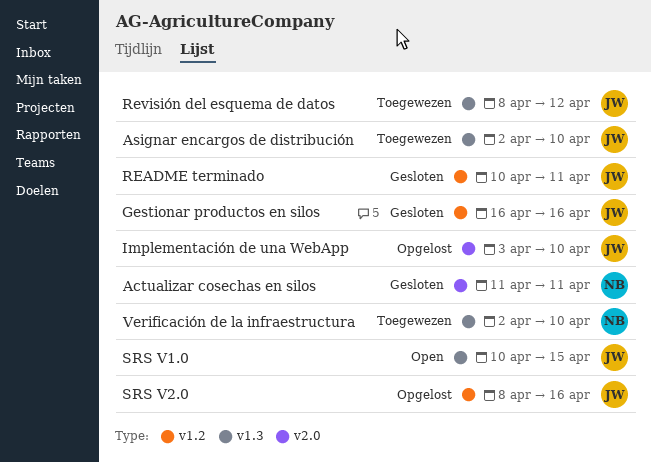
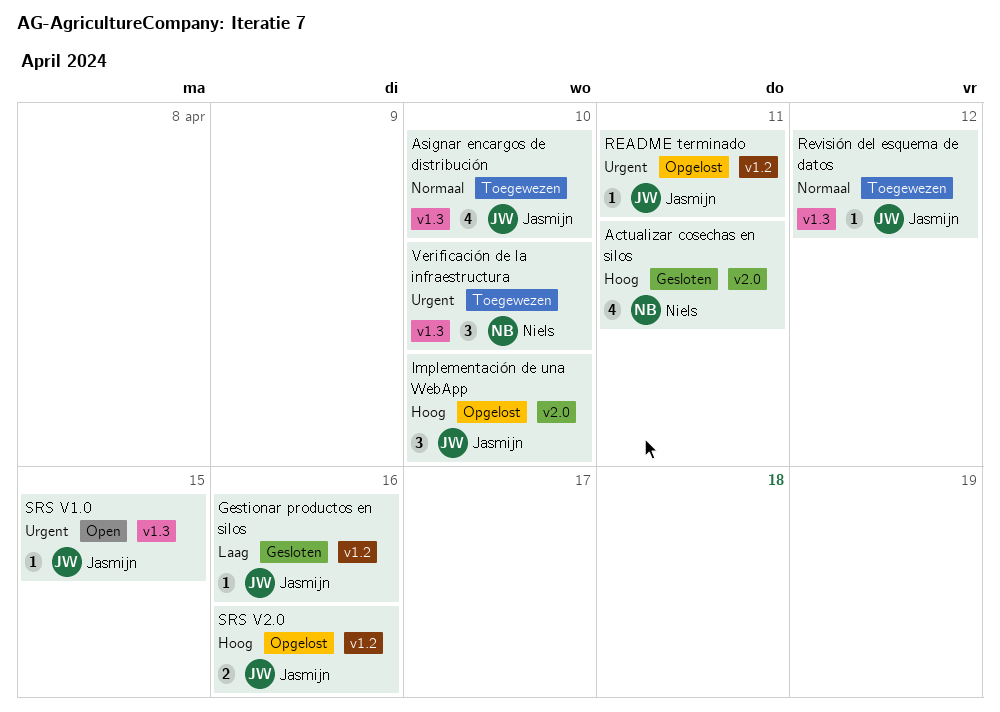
README terminado, status: Gesloten -> Opgelost

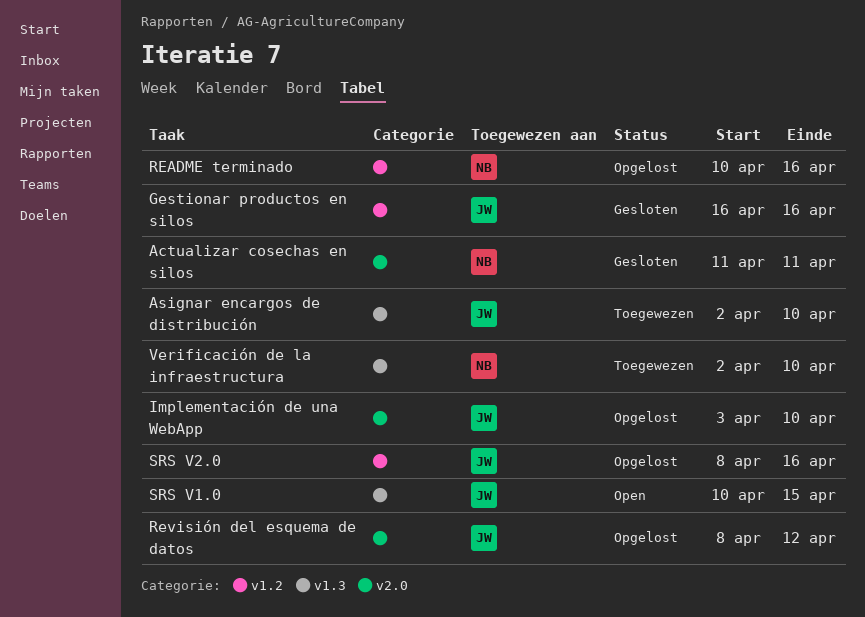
README terminado, owner: Jasmijn -> Niels
README terminado, due: Apr 11 -> Apr 16
Revisión del esquema de datos, status: Toegewezen -> Opgelost
Revisión del esquema de datos, label: v1.3 -> v2.0

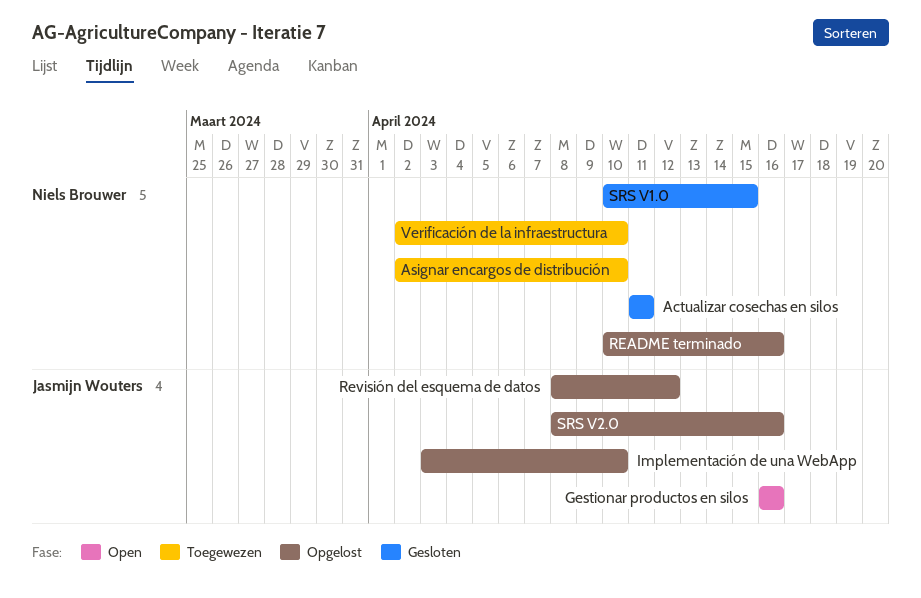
Asignar encargos de distribución, owner: Jasmijn Wouters -> Niels Brouwer
Gestionar productos en silos, status: Gesloten -> Open
SRS V1.0, status: Open -> Gesloten
SRS V1.0, owner: Jasmijn Wouters -> Niels Brouwer

